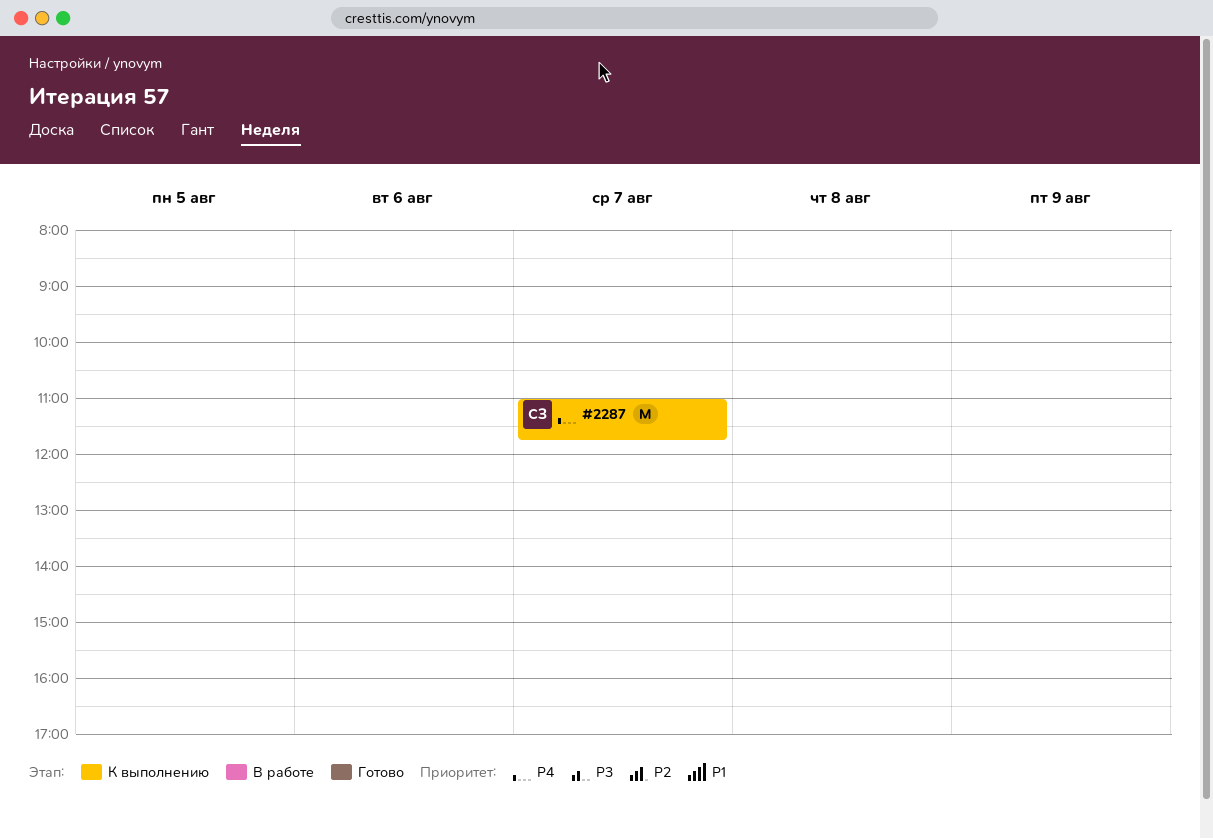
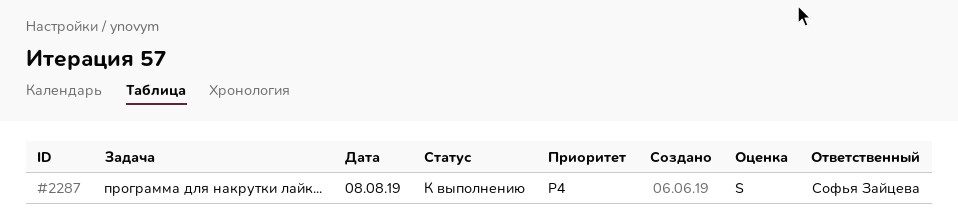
#2287, estimate: M -> S
#2287, day: Aug 7 -> Aug 8

